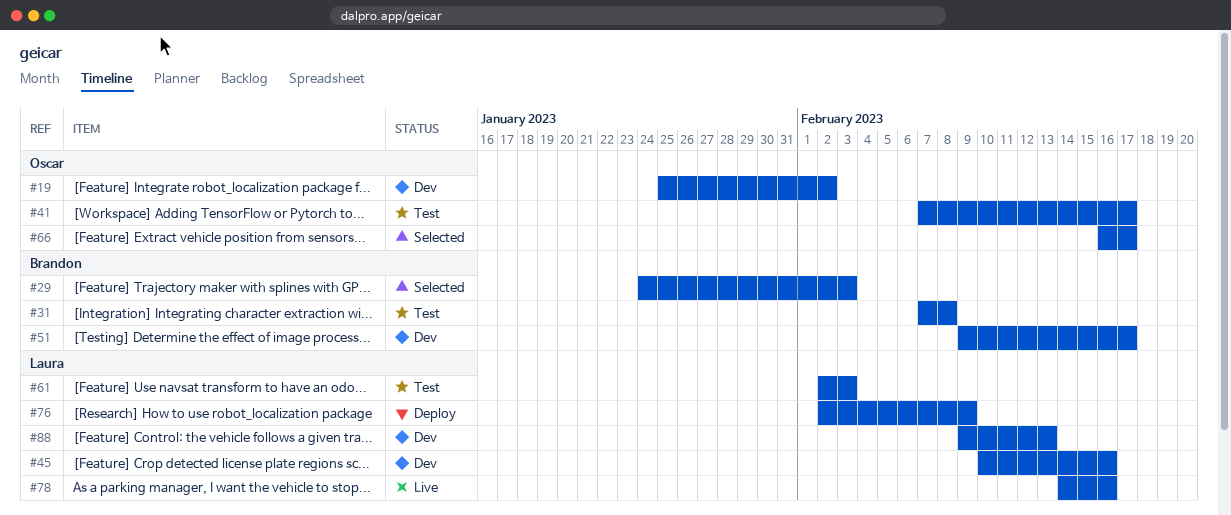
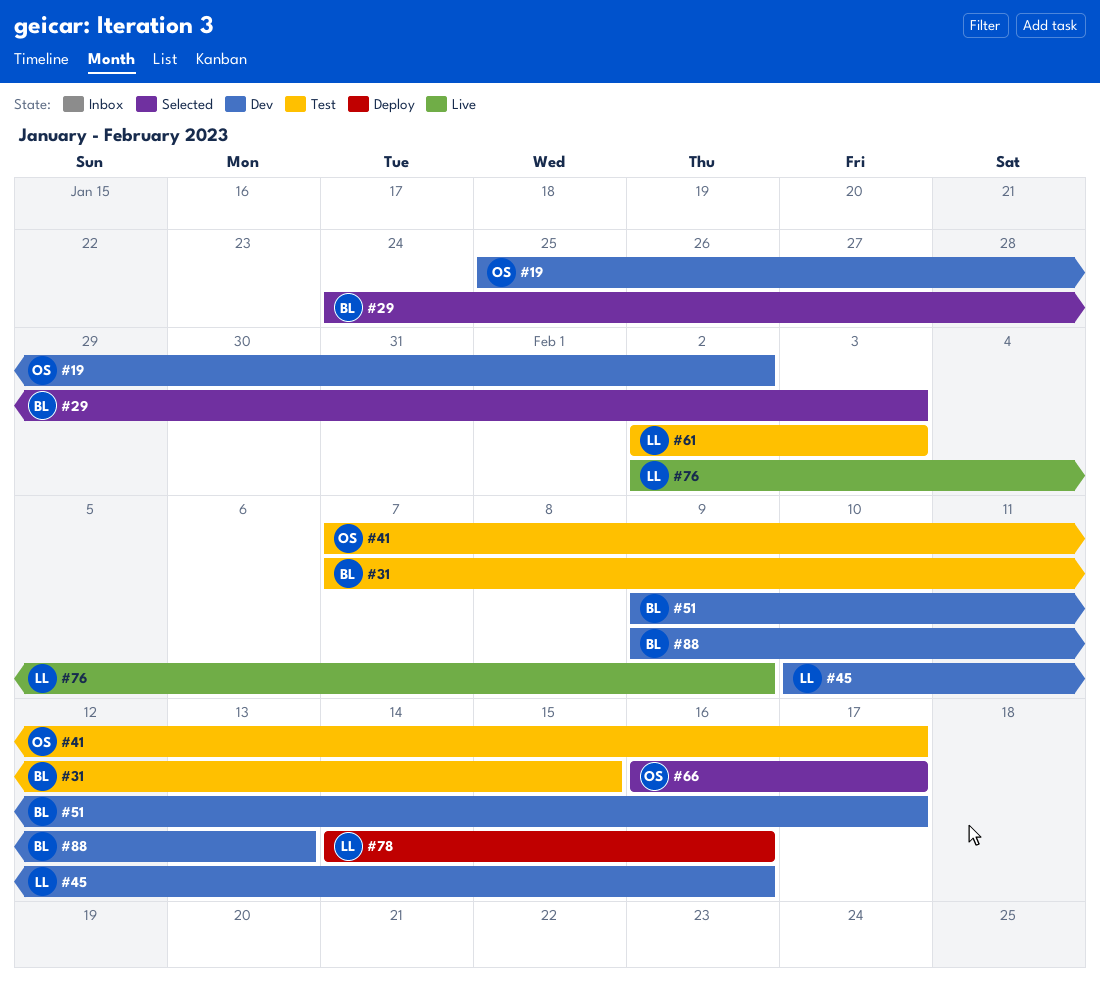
#31, due: Feb 8 -> Feb 15
#76, status: Deploy -> Live
#78, status: Live -> Deploy
#88, owner: Laura -> Brandon

